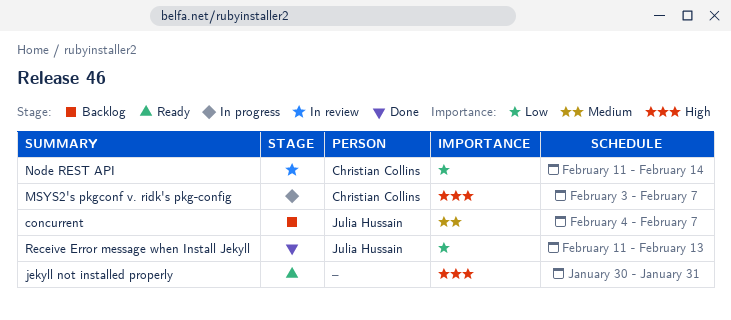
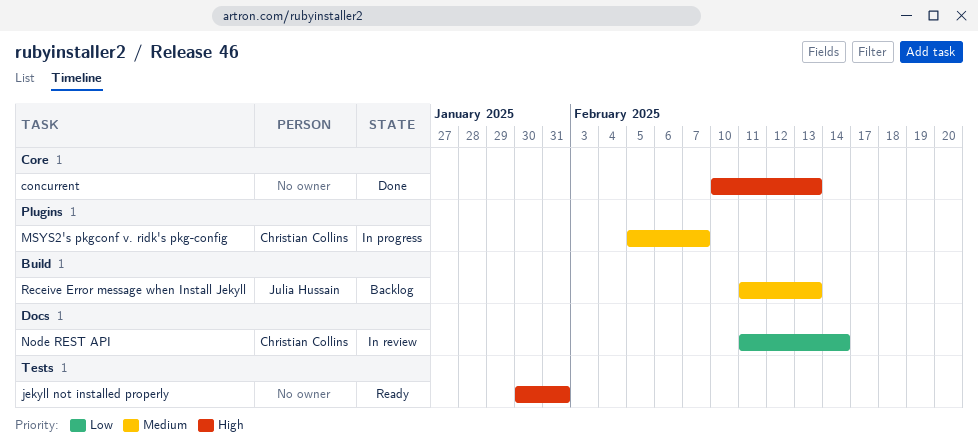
concurrent, status: Backlog -> Done
concurrent, owner: Julia Hussain -> none
concurrent, priority: Medium -> High
concurrent, start: Feb 4 -> Feb 10
concurrent, due: Feb 7 -> Feb 13
MSYS2's pkgconf v. ridk's pkg-config, priority: High -> Medium
MSYS2's pkgconf v. ridk's pkg-config, start: Feb 3 -> Feb 5
Receive Error message when Install Jekyll, status: Done -> Backlog
Receive Error message when Install Jekyll, priority: Low -> Medium

